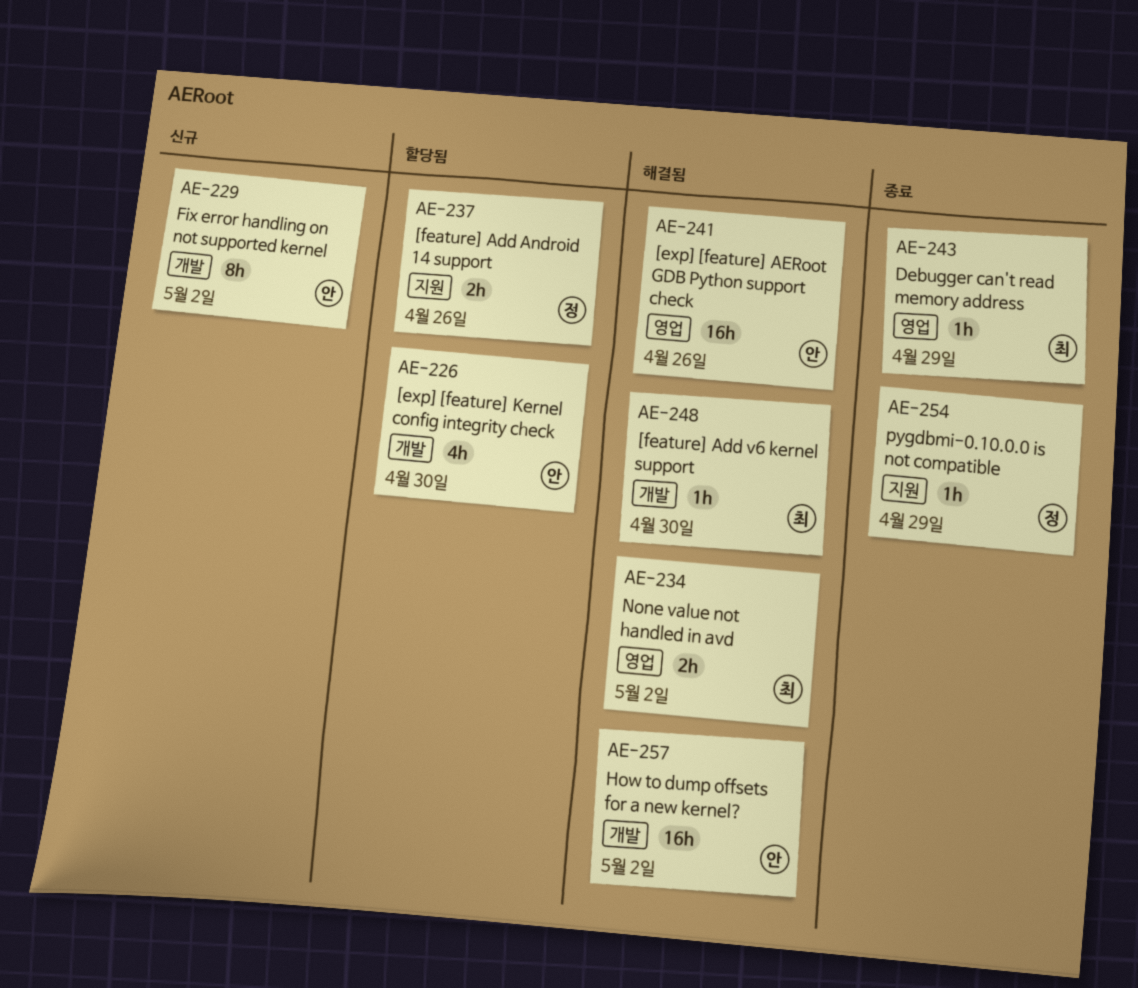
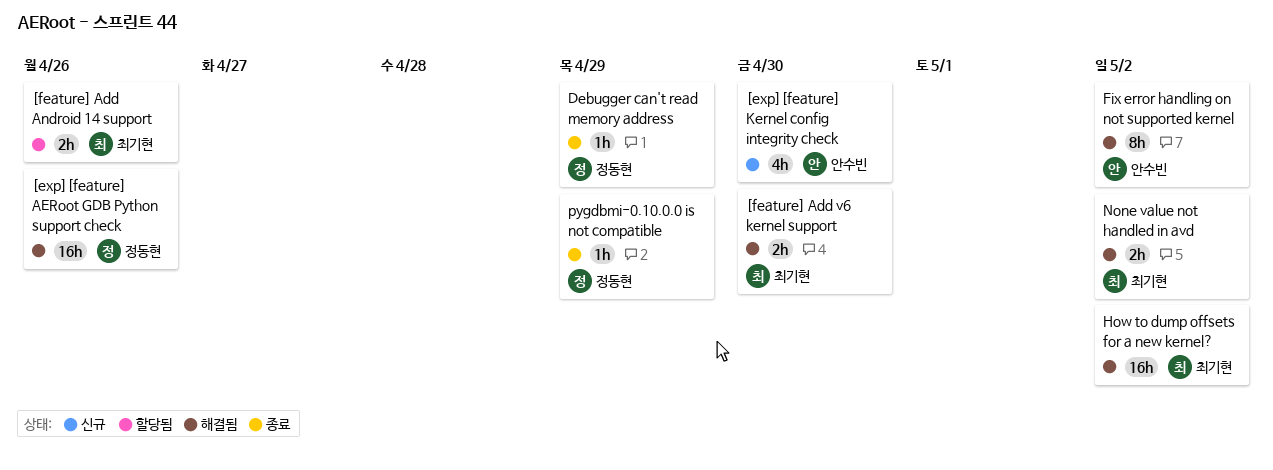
[exp][feature] AERoot GDB Python support check, owner: 안수빈 -> 정동현
[exp][feature] Kernel config integrity check, status: 할당됨 -> 신규
[feature] Add Android 14 support, owner: 정동현 -> 최기현
[feature] Add v6 kernel support, estimate: 1h -> 2h
Debugger can't read memory address, owner: 최기현 -> 정동현
Fix error handling on not supported kernel, status: 신규 -> 해결됨
How to dump offsets for a new kernel?, owner: 안수빈 -> 최기현

